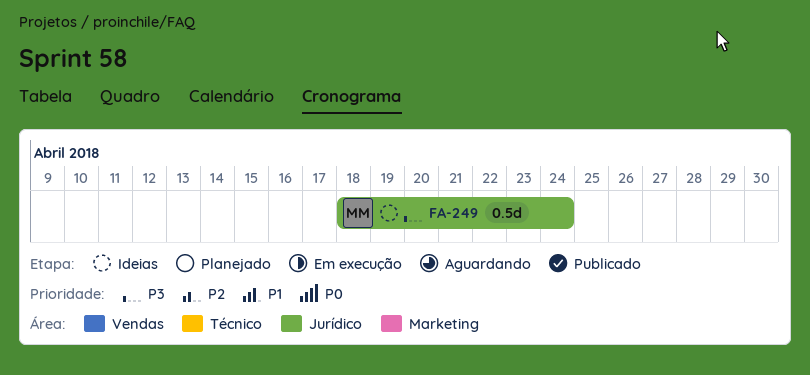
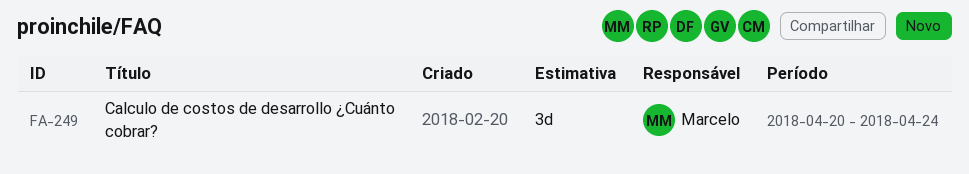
FA-249, estimate: 0.5d -> 3d
FA-249, start: Apr 18 -> Apr 20

